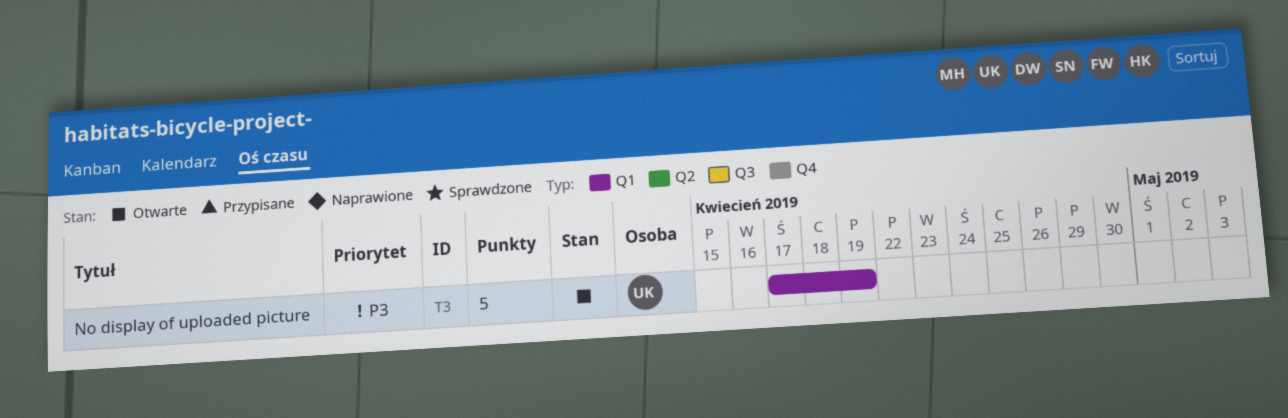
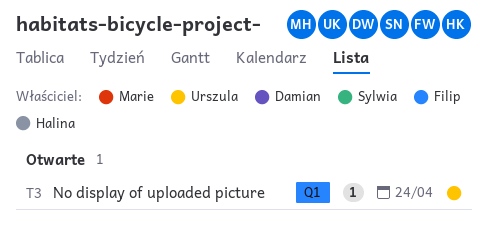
T3, estimate: 5 -> 1
T3, due: Apr 19 -> Apr 24

